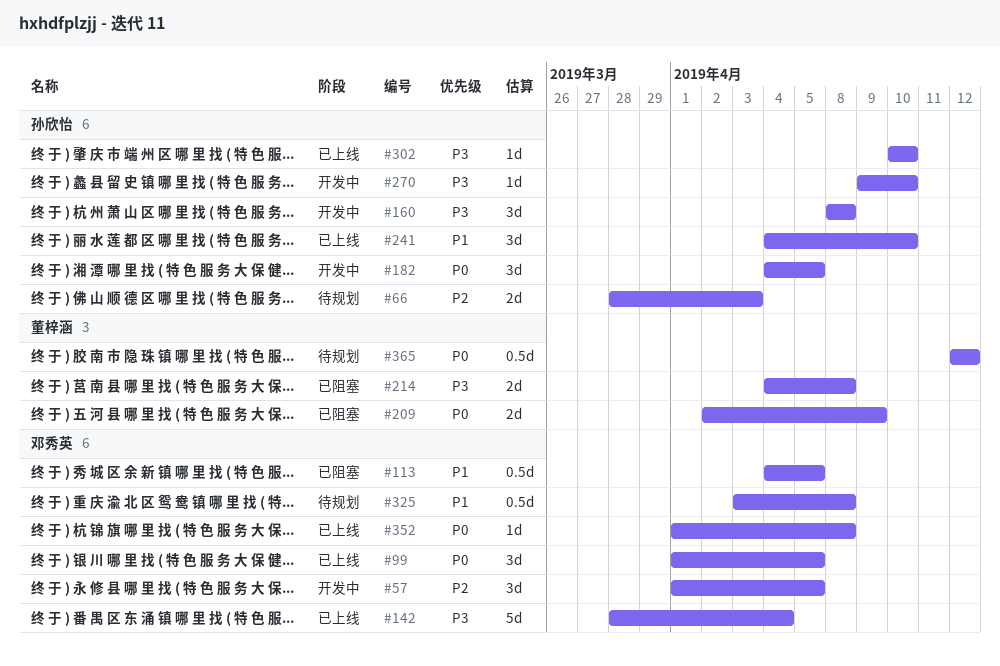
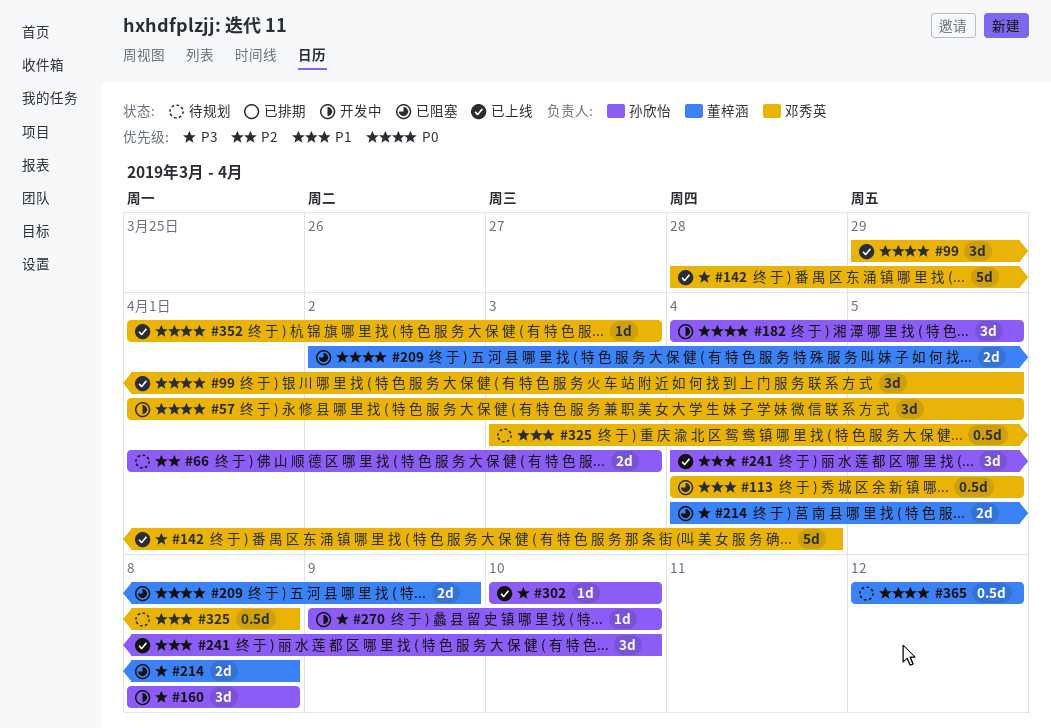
#57, priority: P2 -> P0
#66, start: Mar 28 -> Apr 1
#99, start: Apr 1 -> Mar 29
#352, due: Apr 8 -> Apr 3

